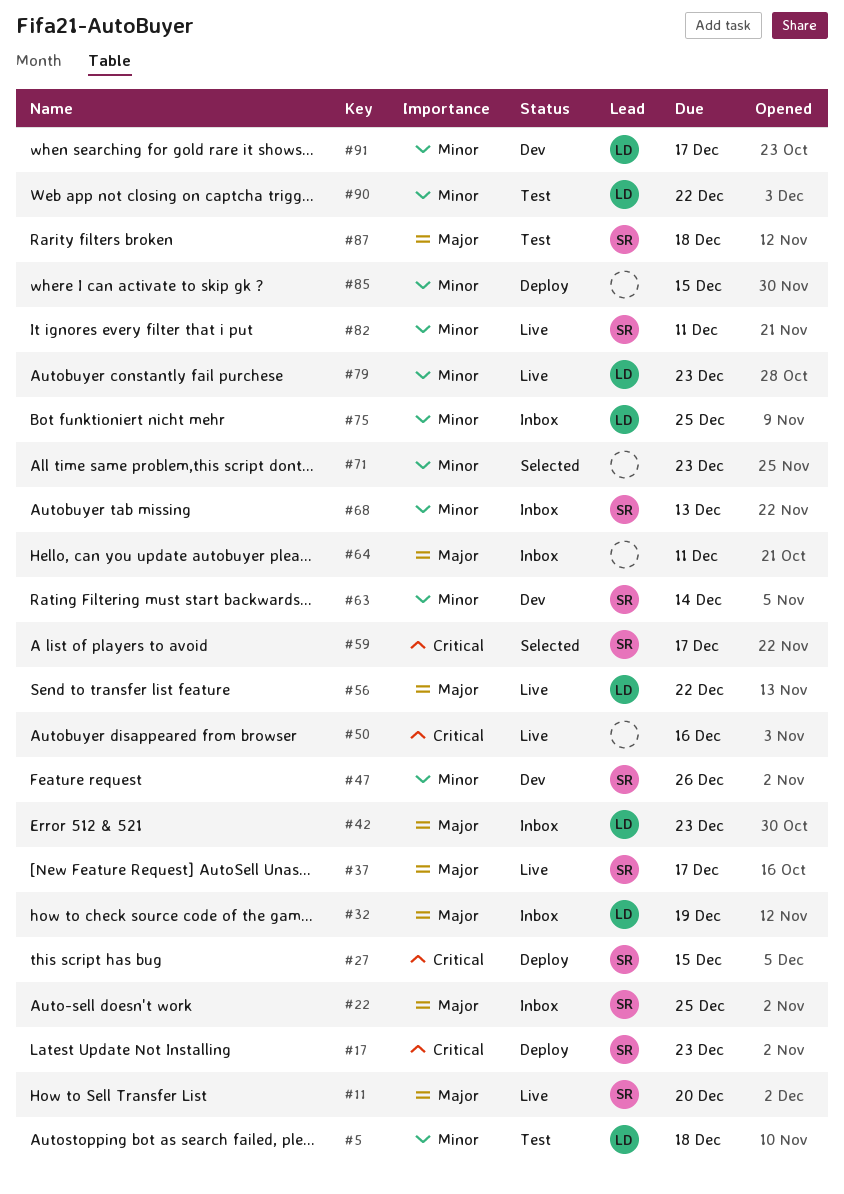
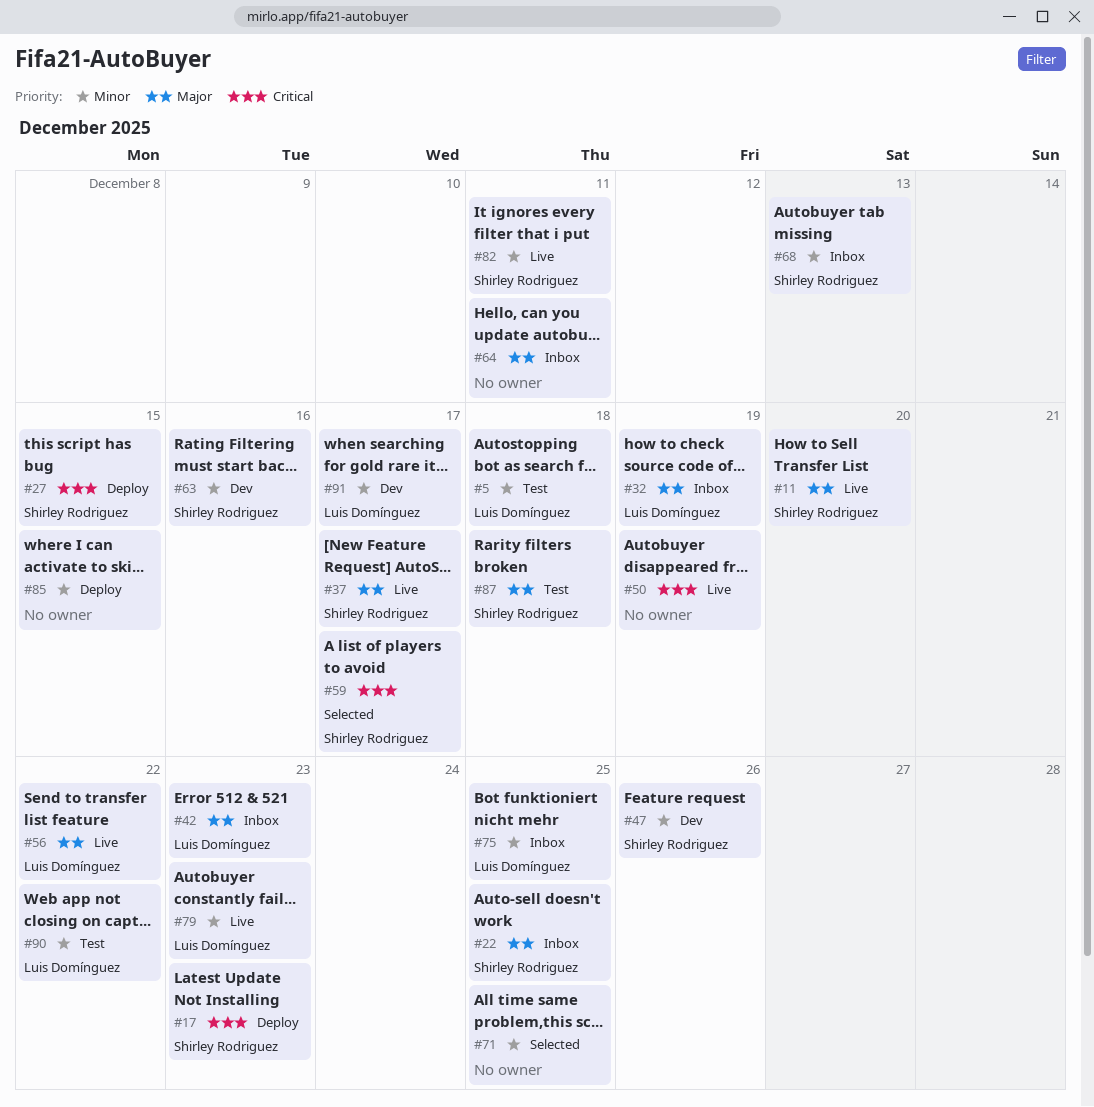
#50, due: Dec 16 -> Dec 19
#63, due: Dec 14 -> Dec 16
#71, due: Dec 23 -> Dec 25

